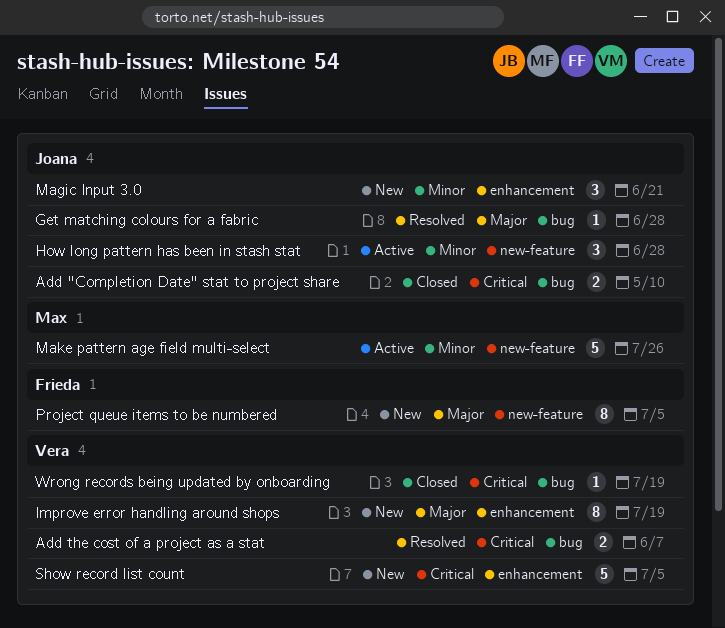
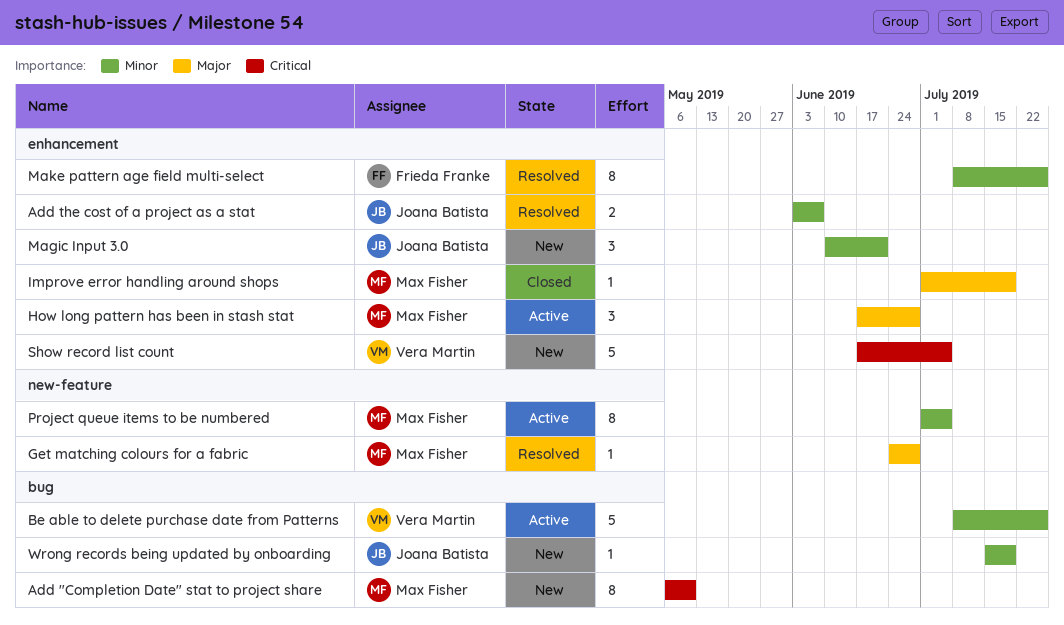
Add "Completion Date" stat to project share, status: Closed -> New
Add "Completion Date" stat to project share, owner: Joana Batista -> Max Fisher
Add "Completion Date" stat to project share, estimate: 2 -> 8
Add the cost of a project as a stat, owner: Vera Martin -> Joana Batista
Add the cost of a project as a stat, priority: Critical -> Minor
Add the cost of a project as a stat, label: bug -> enhancement
Be able to delete purchase date from Patterns: none -> present
Get matching colours for a fabric, owner: Joana Batista -> Max Fisher
Get matching colours for a fabric, label: bug -> new-feature
How long pattern has been in stash stat, owner: Joana Batista -> Max Fisher
How long pattern has been in stash stat, priority: Minor -> Major
How long pattern has been in stash stat, label: new-feature -> enhancement
Improve error handling around shops, status: New -> Closed
Improve error handling around shops, owner: Vera Martin -> Max Fisher
Improve error handling around shops, estimate: 8 -> 1
Make pattern age field multi-select, status: Active -> Resolved
Make pattern age field multi-select, owner: Max Fisher -> Frieda Franke
Make pattern age field multi-select, label: new-feature -> enhancement
Make pattern age field multi-select, estimate: 5 -> 8
Project queue items to be numbered, status: New -> Active
Project queue items to be numbered, owner: Frieda Franke -> Max Fisher
Project queue items to be numbered, priority: Major -> Minor
Wrong records being updated by onboarding, status: Closed -> New
Wrong records being updated by onboarding, owner: Vera Martin -> Joana Batista
Wrong records being updated by onboarding, priority: Critical -> Minor

